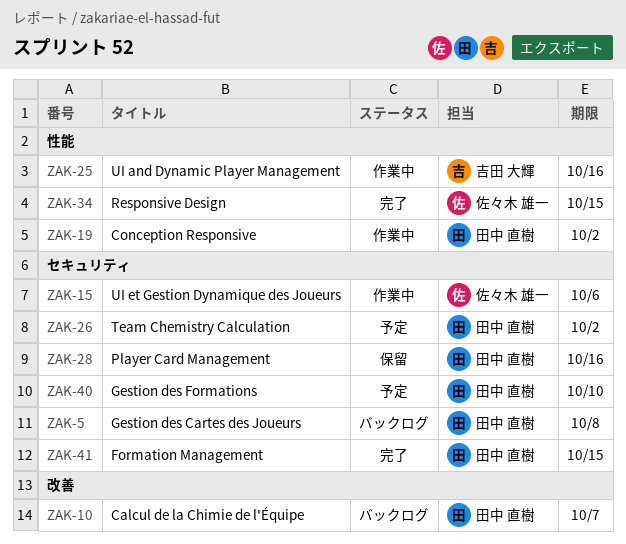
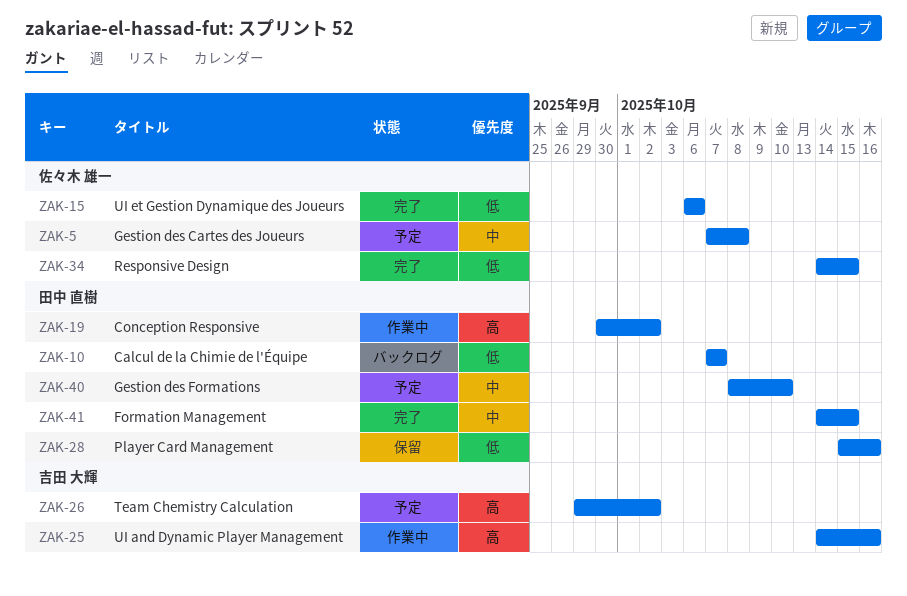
ZAK-5, status: バックログ -> 予定
ZAK-5, owner: 田中 直樹 -> 佐々木 雄一
ZAK-15, status: 作業中 -> 完了
ZAK-26, owner: 田中 直樹 -> 吉田 大輝

